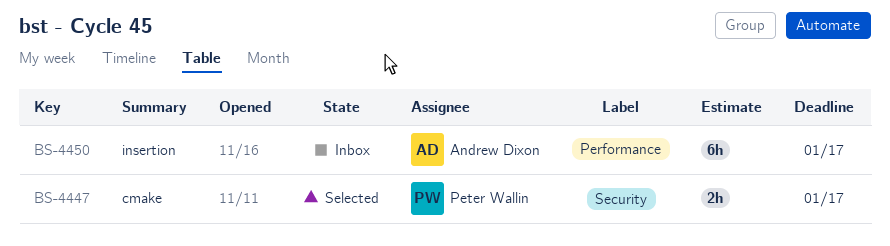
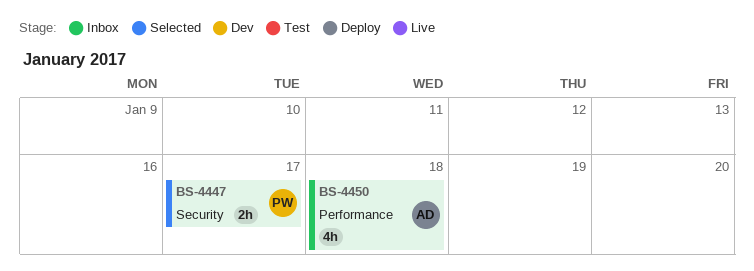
BS-4450, estimate: 6h -> 4h
BS-4450, due: Jan 17 -> Jan 18

